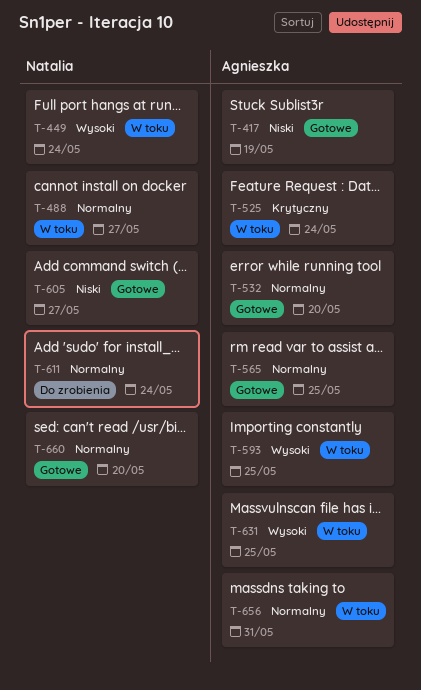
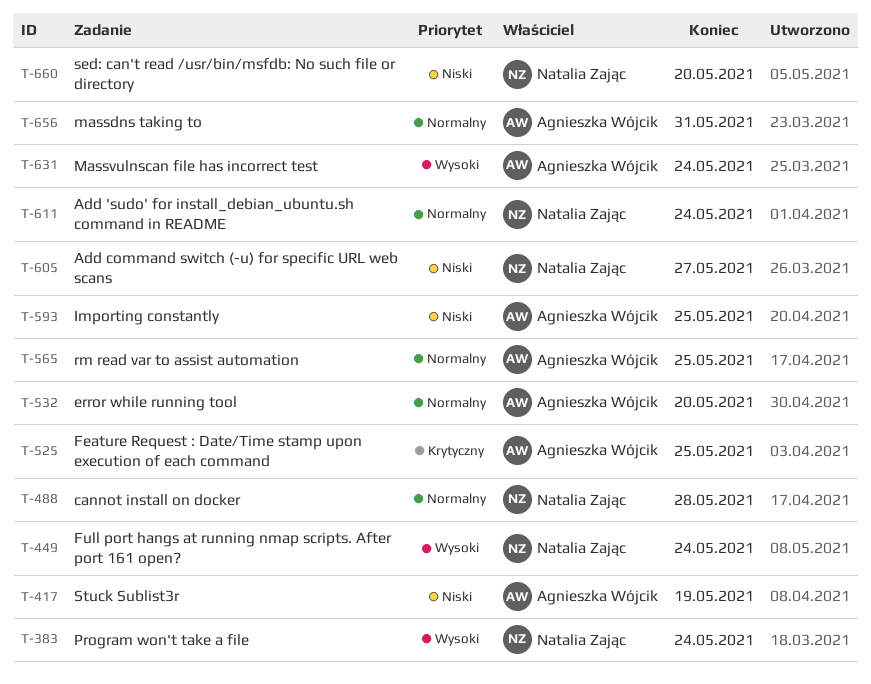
T-383: none -> present
T-488, due: May 27 -> May 28
T-525, due: May 24 -> May 25
T-593, priority: Wysoki -> Niski
T-631, due: May 25 -> May 24
T-660, priority: Normalny -> Niski

